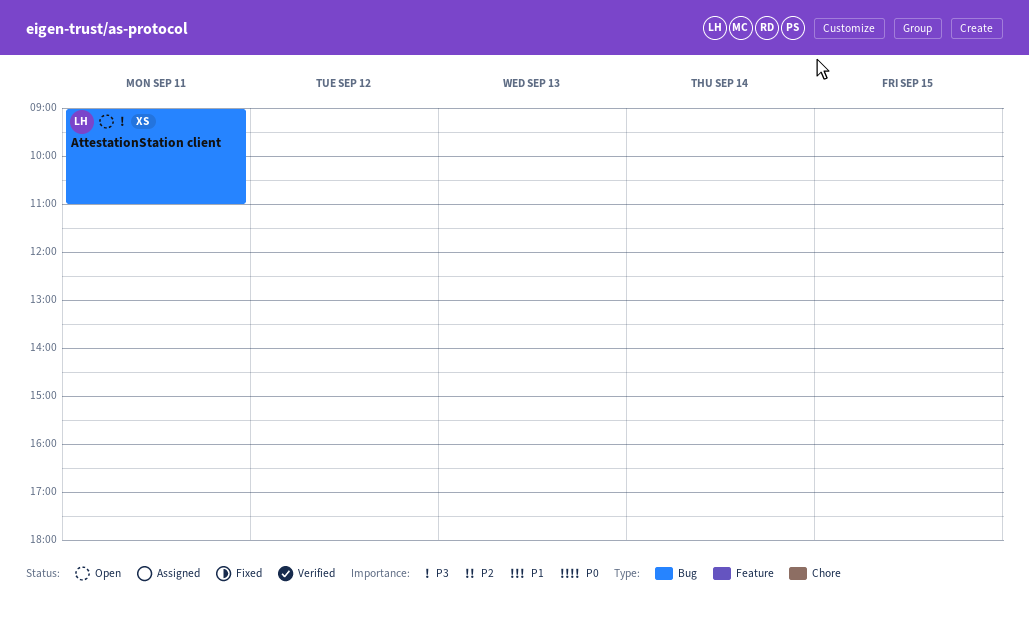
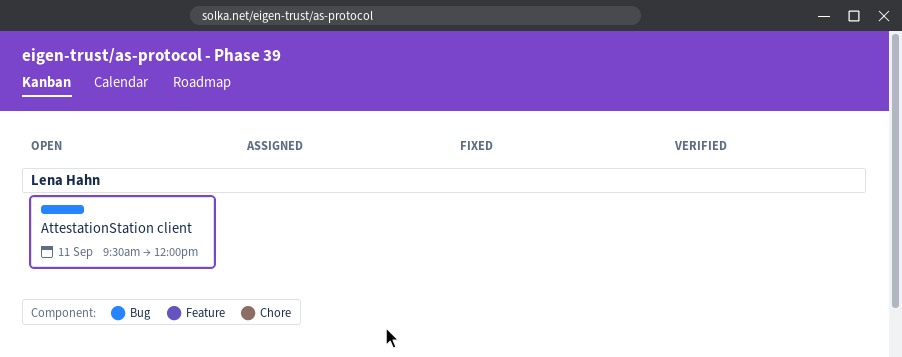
AttestationStation client, begins: 09:00 -> 09:30
AttestationStation client, ends: 11:00 -> 12:00

